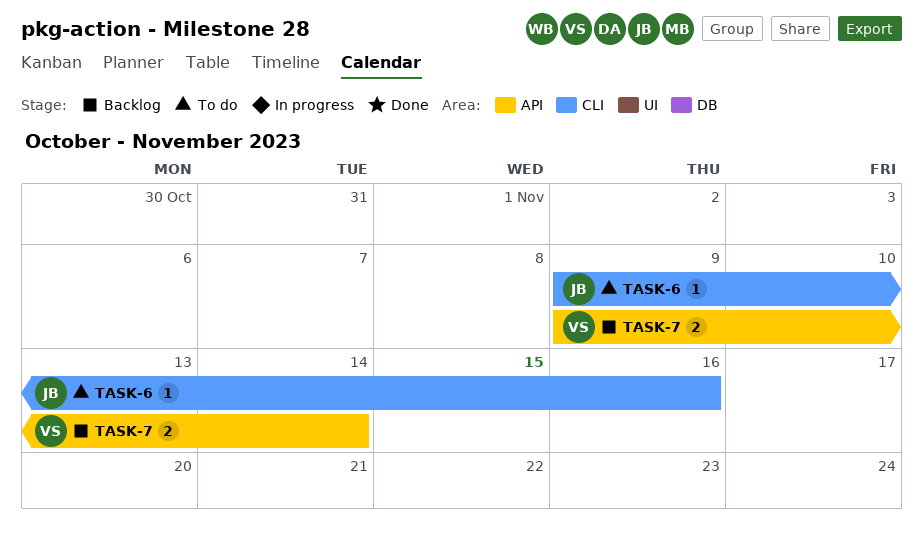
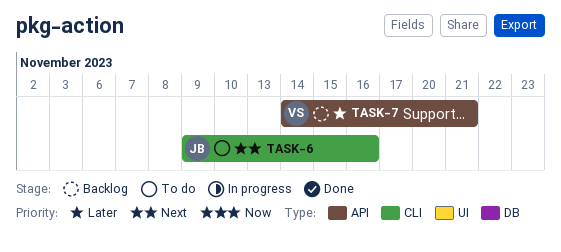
TASK-7, start: Nov 9 -> Nov 14
TASK-7, due: Nov 14 -> Nov 21

